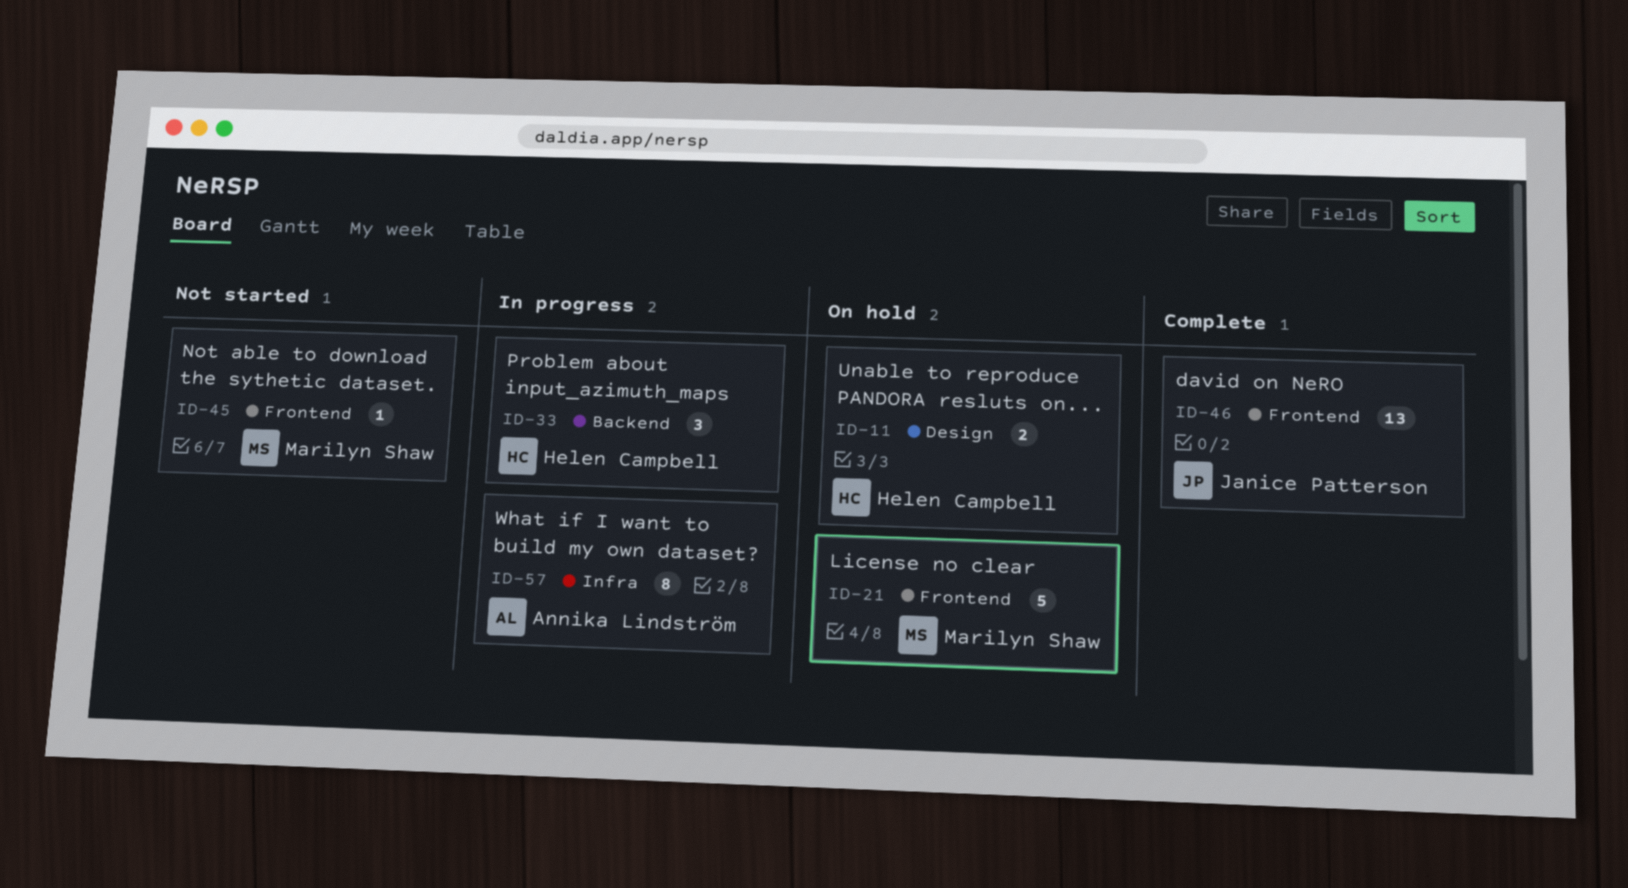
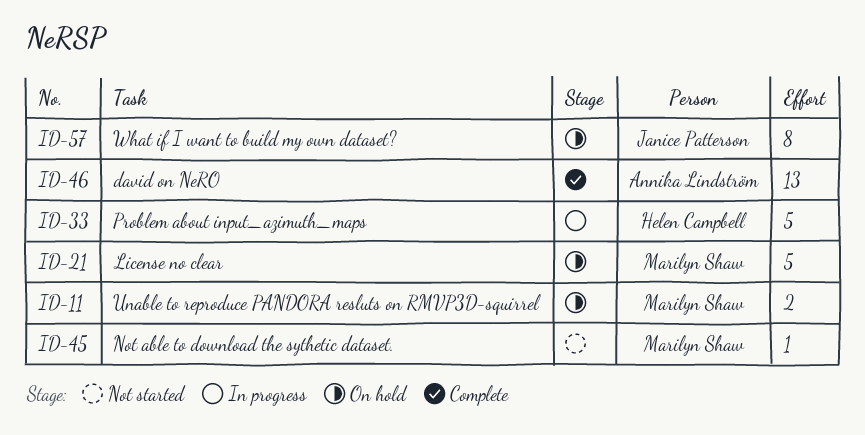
ID-11, owner: Helen Campbell -> Marilyn Shaw
ID-33, estimate: 3 -> 5
ID-46, owner: Janice Patterson -> Annika Lindström
ID-57, status: In progress -> On hold
ID-57, owner: Annika Lindström -> Janice Patterson

